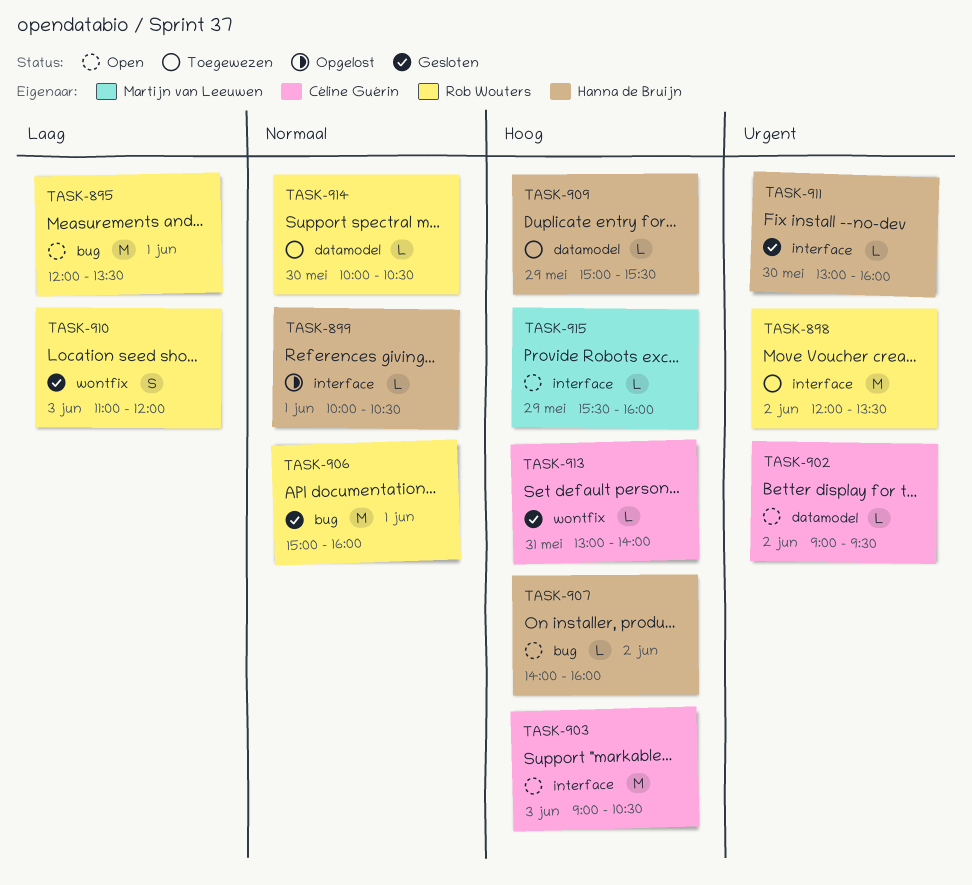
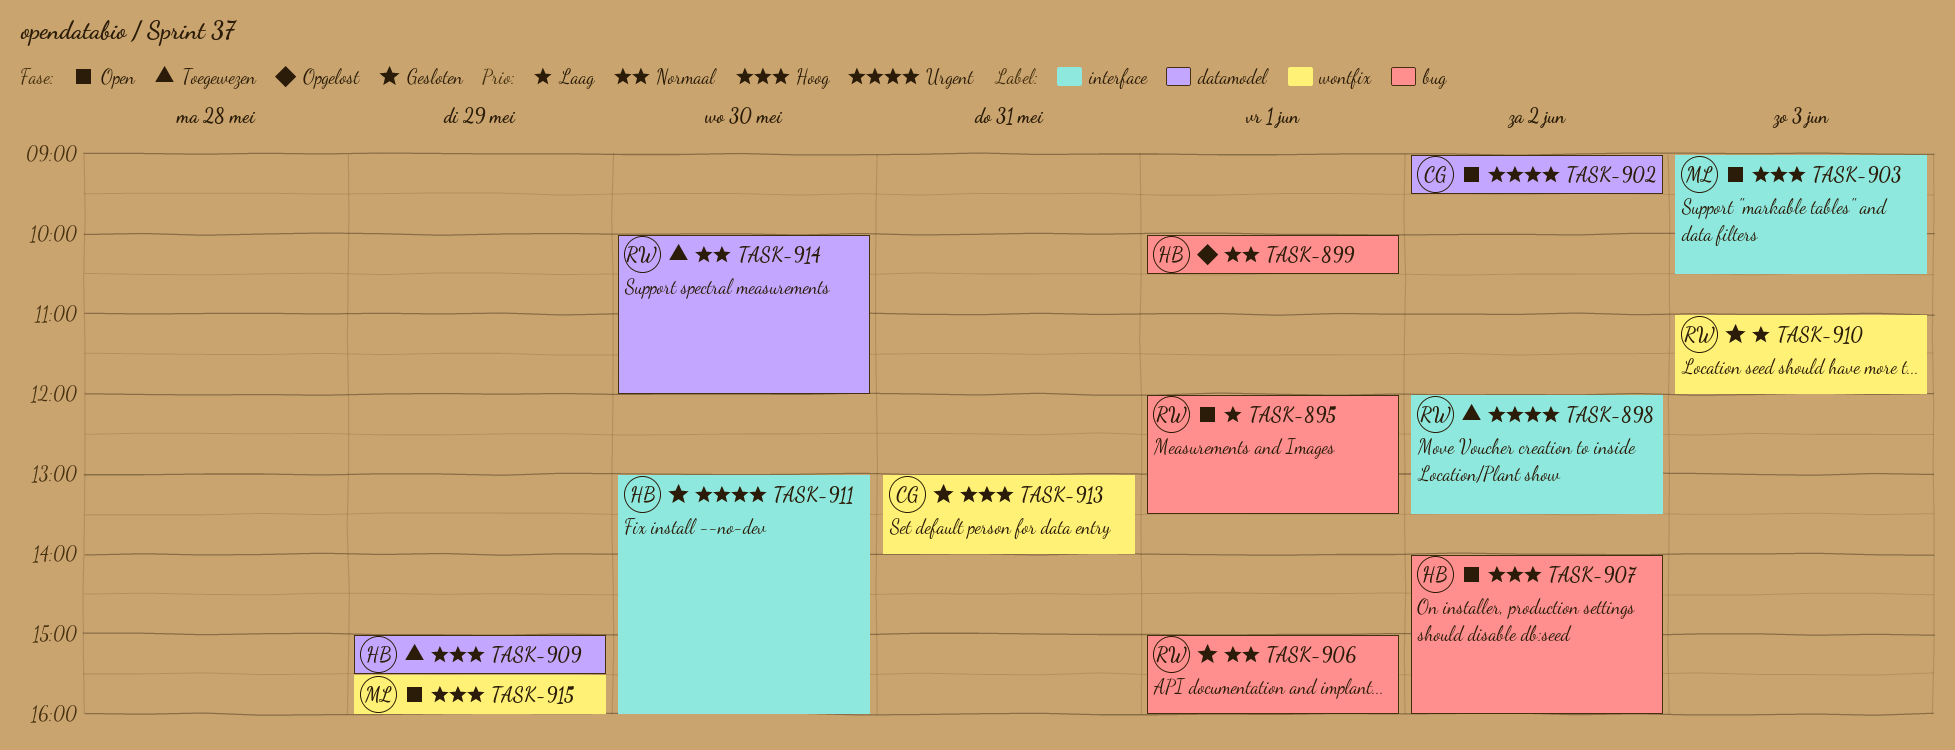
TASK-899, label: interface -> bug
TASK-903, owner: Céline Guérin -> Martijn van Leeuwen
TASK-914, ends: 10:30 -> 12:00
TASK-915, label: interface -> wontfix

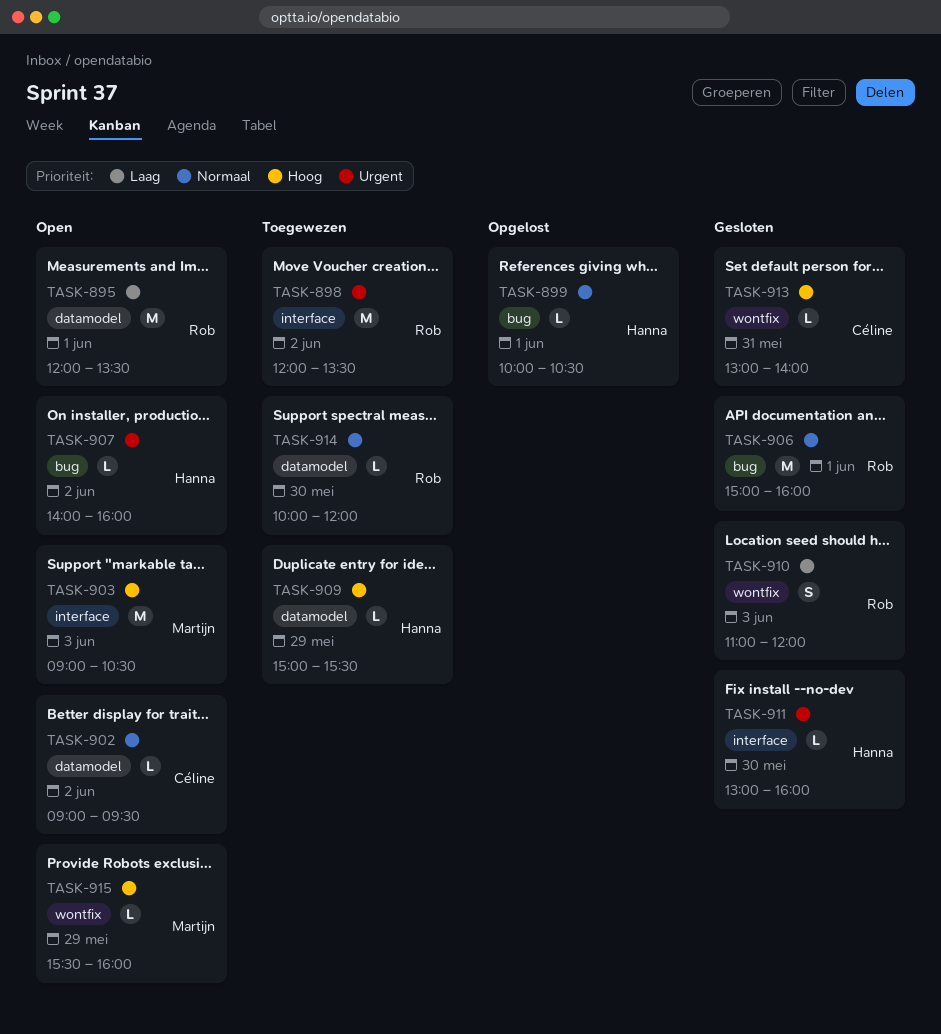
TASK-895, label: bug -> datamodel
TASK-902, priority: Urgent -> Normaal
TASK-907, priority: Hoog -> Urgent

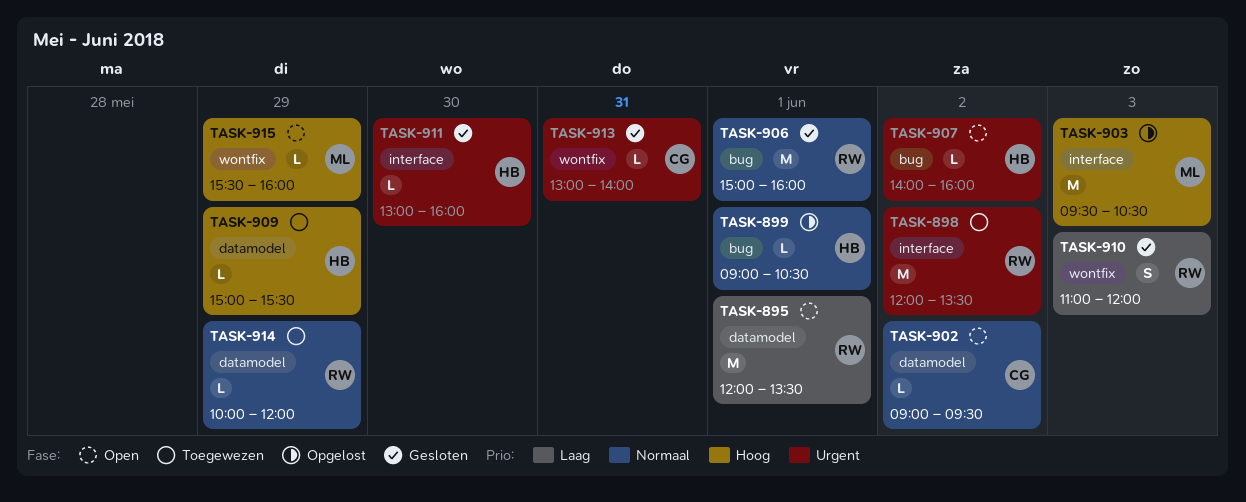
TASK-899, begins: 10:00 -> 09:00
TASK-903, status: Open -> Opgelost
TASK-903, begins: 09:00 -> 09:30
TASK-913, priority: Hoog -> Urgent
TASK-914, day: May 30 -> May 29

